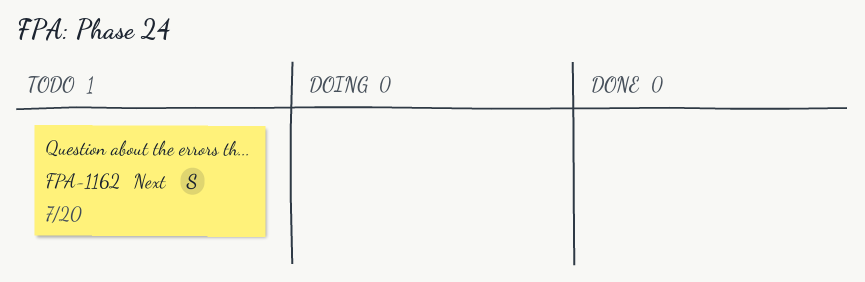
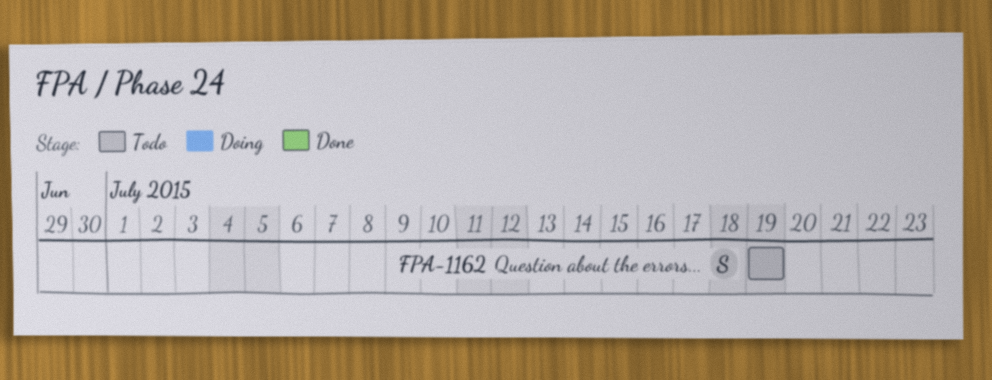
FPA-1162, due: Jul 20 -> Jul 19

